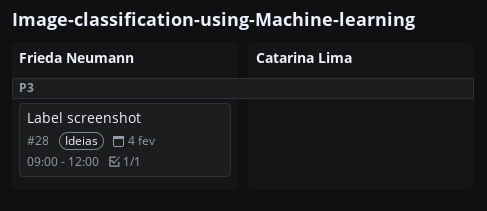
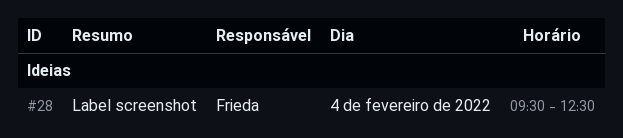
#28, begins: 09:00 -> 09:30
#28, ends: 12:00 -> 12:30

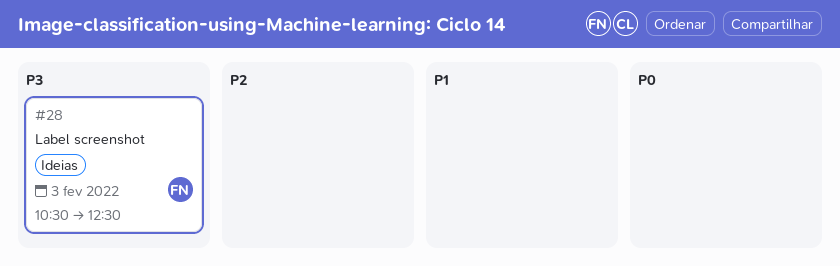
#28, day: Feb 4 -> Feb 3
#28, begins: 09:30 -> 10:30

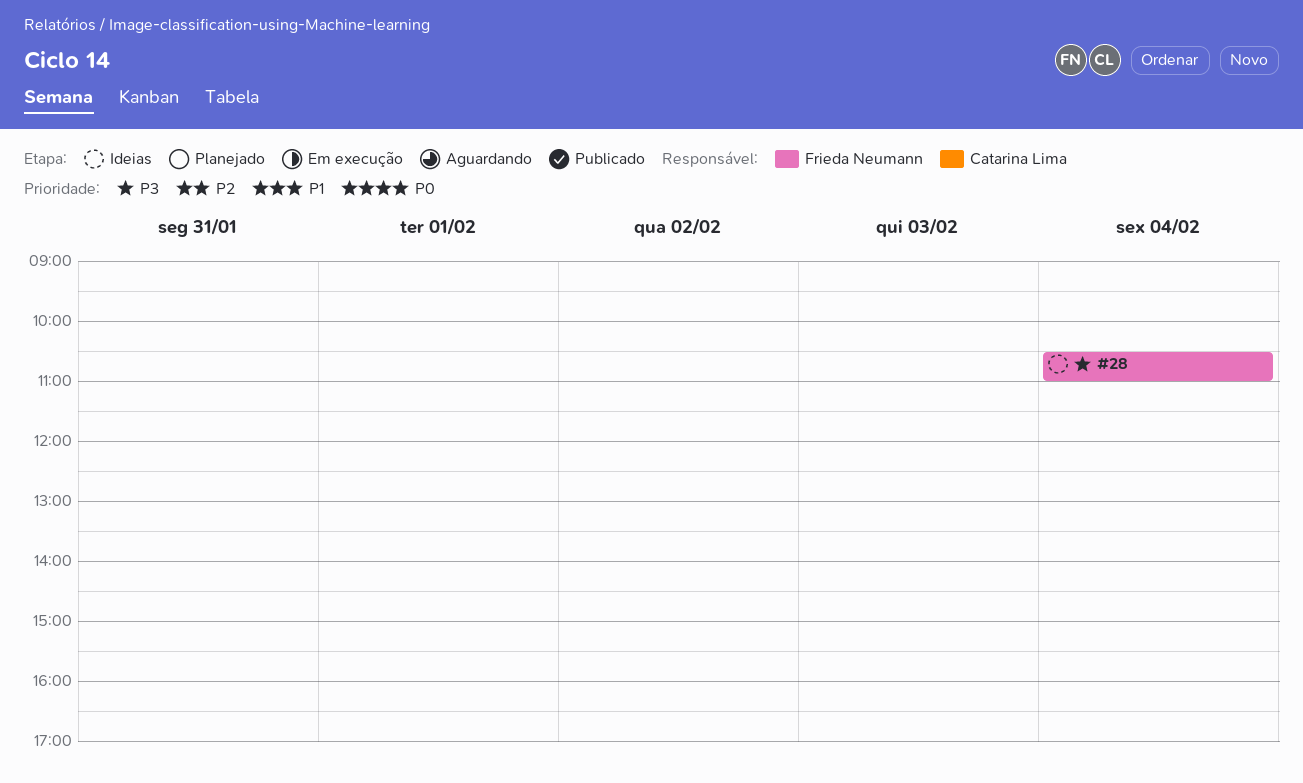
#28, day: Feb 3 -> Feb 4
#28, ends: 12:30 -> 11:00

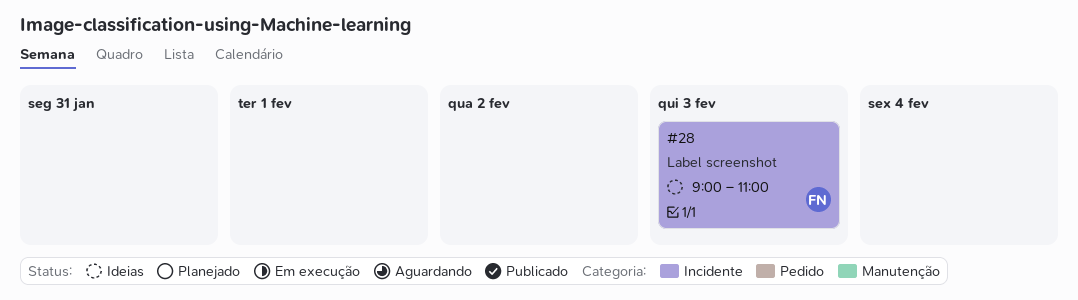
#28, day: Feb 4 -> Feb 3
#28, begins: 10:30 -> 09:00

